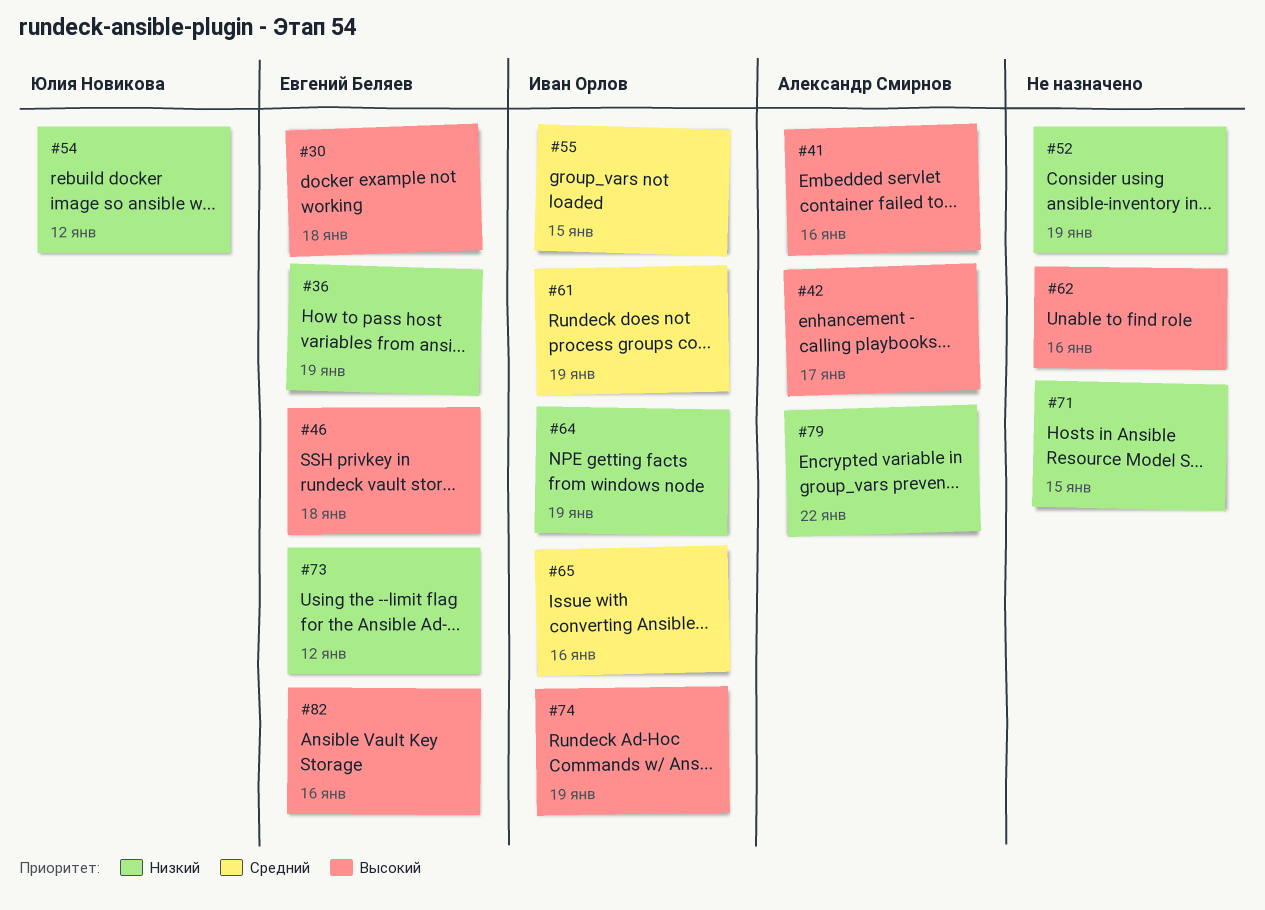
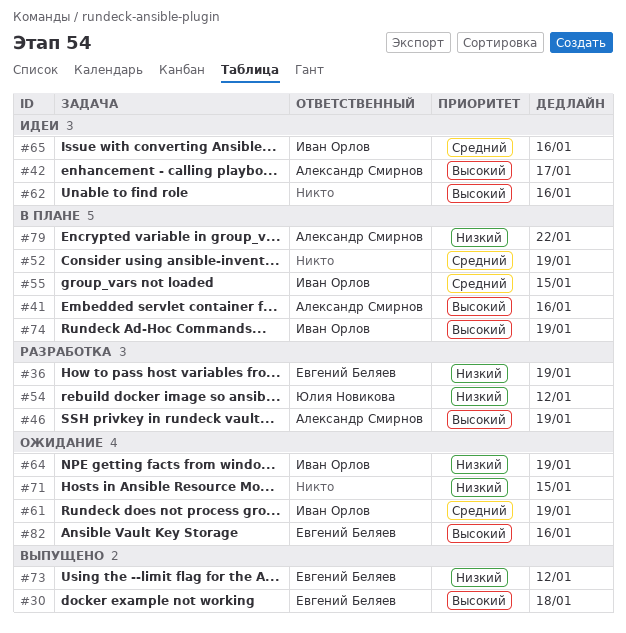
#46, owner: Евгений Беляев -> Александр Смирнов
#46, due: Jan 18 -> Jan 19
#52, priority: Низкий -> Средний

